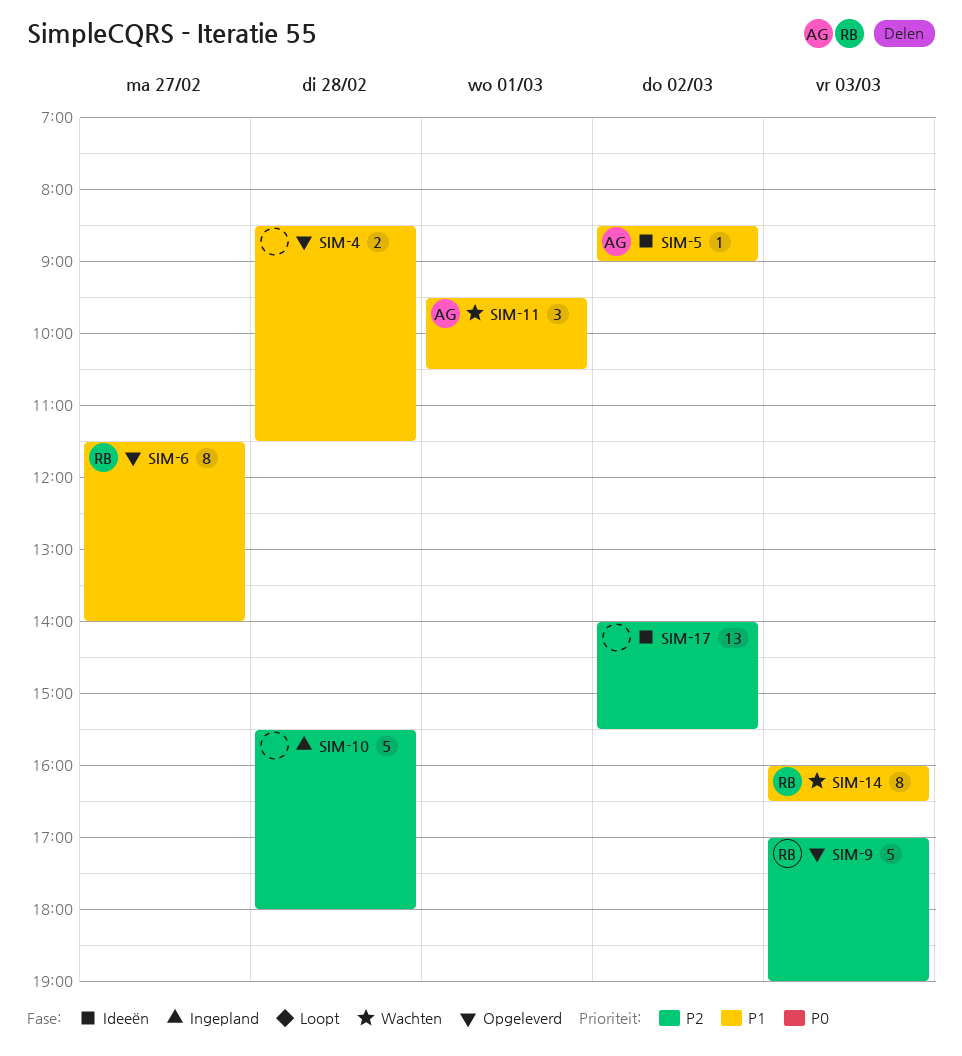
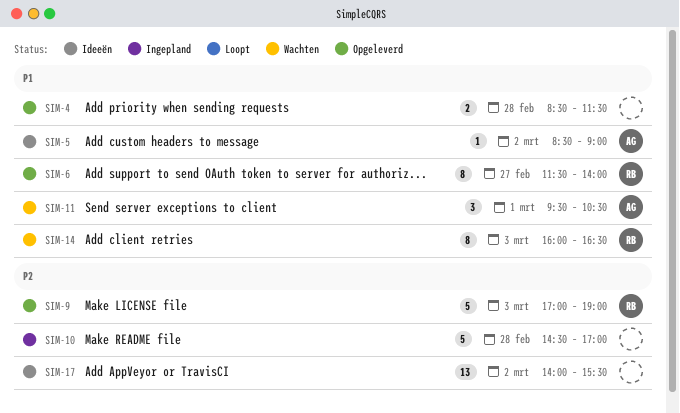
SIM-10, begins: 15:30 -> 14:30
SIM-10, ends: 18:00 -> 17:00

